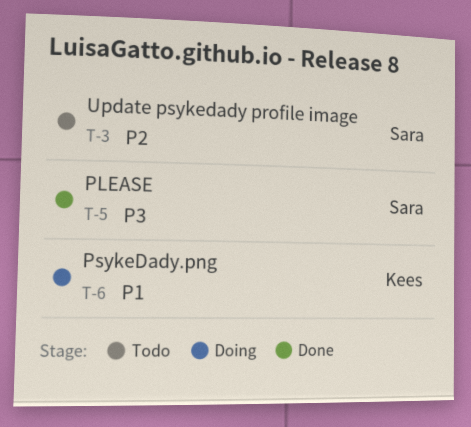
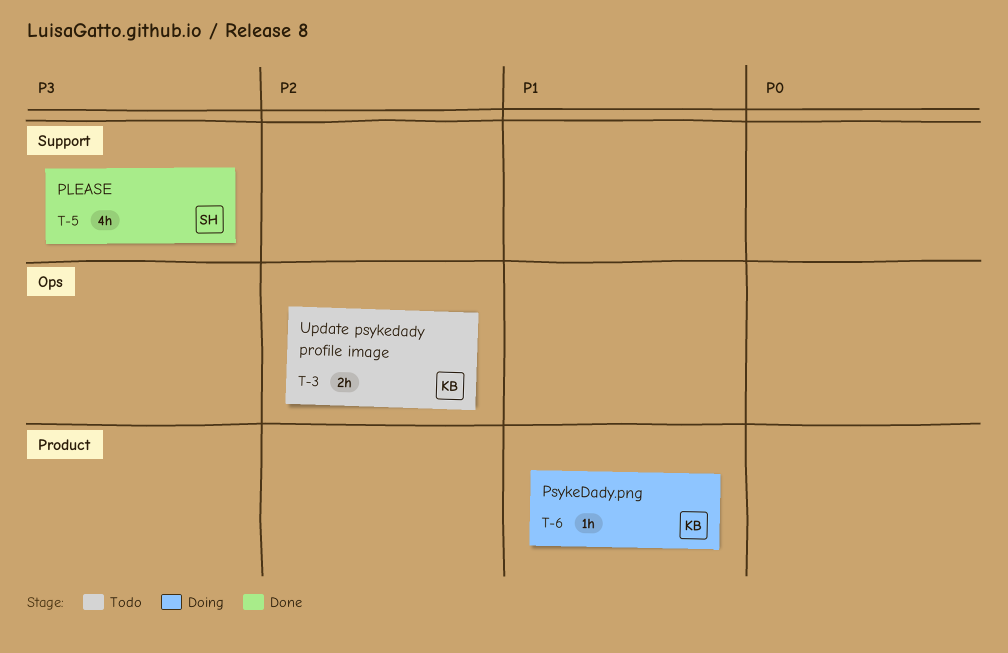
T-3, owner: Sara -> Kees

